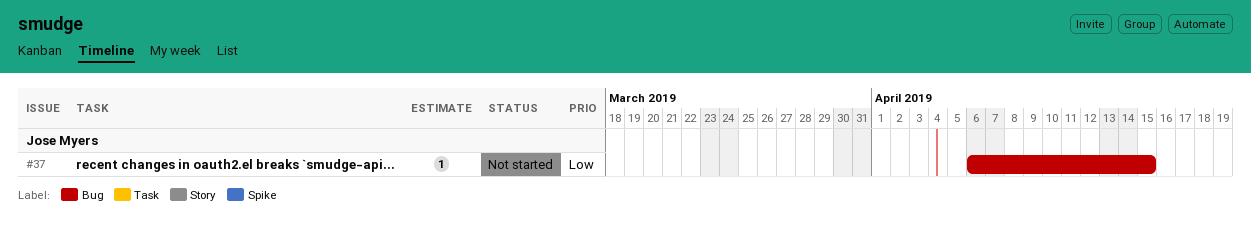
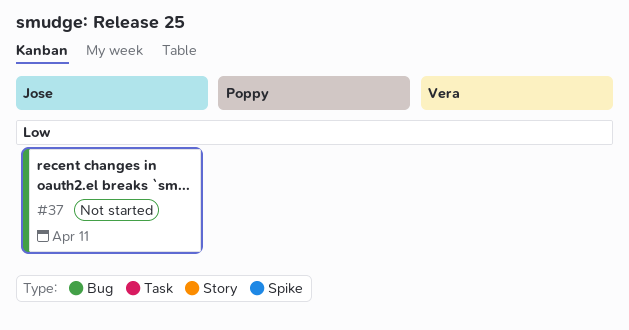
#37, due: Apr 15 -> Apr 11

